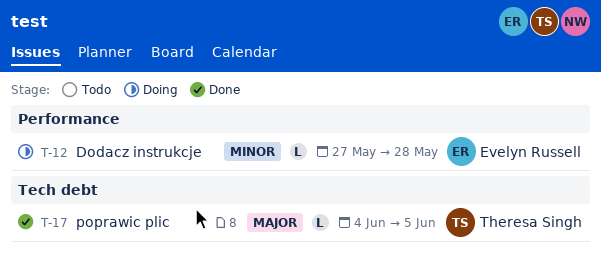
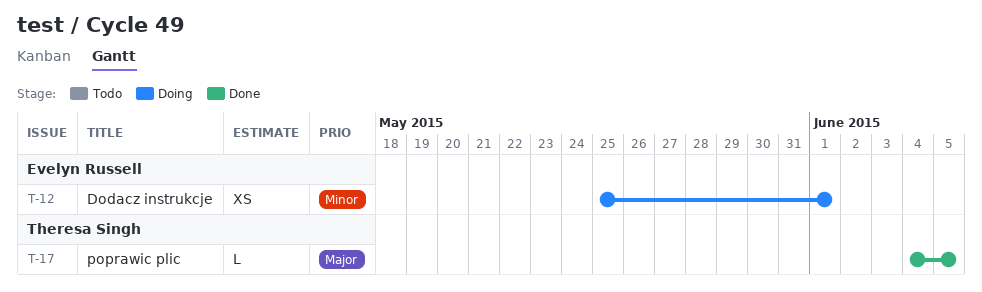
T-12, estimate: L -> XS
T-12, start: May 27 -> May 25
T-12, due: May 28 -> Jun 1

